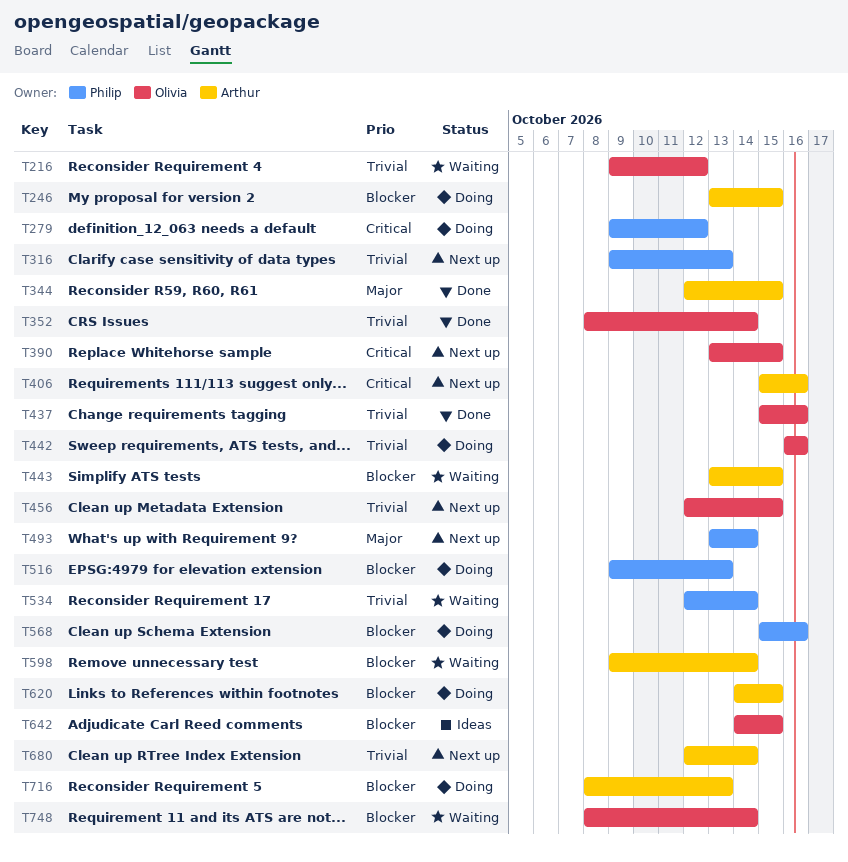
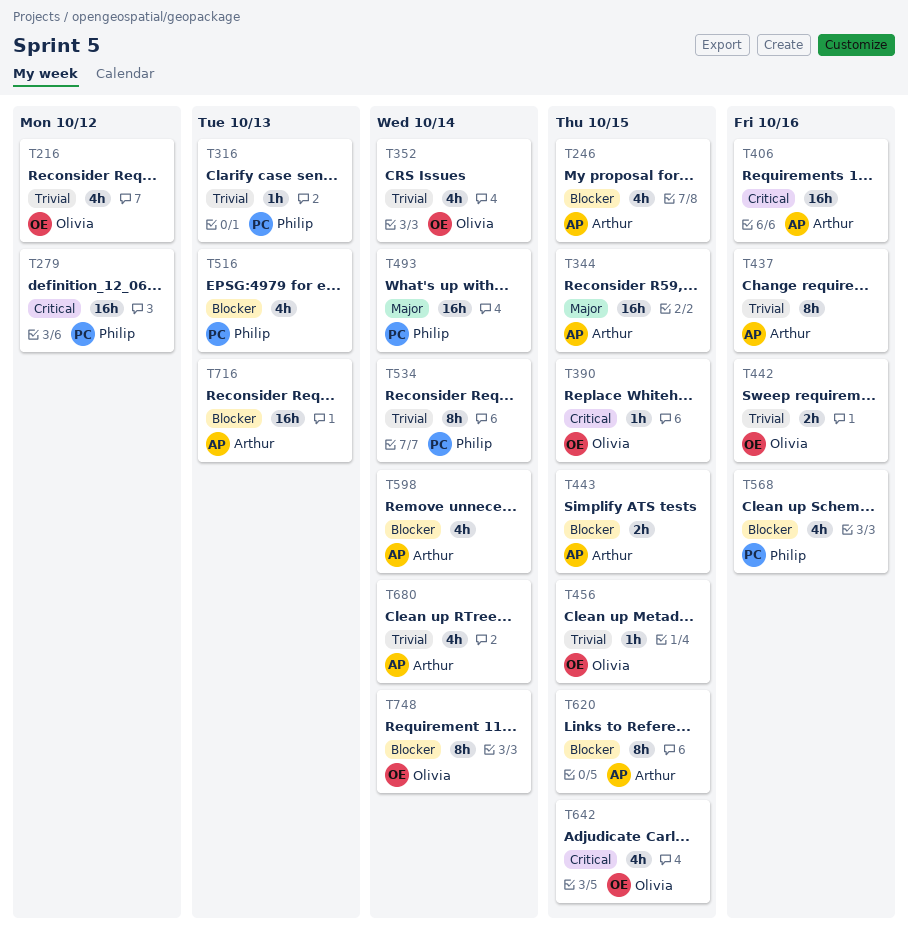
T437, owner: Olivia -> Arthur
T642, priority: Blocker -> Critical

